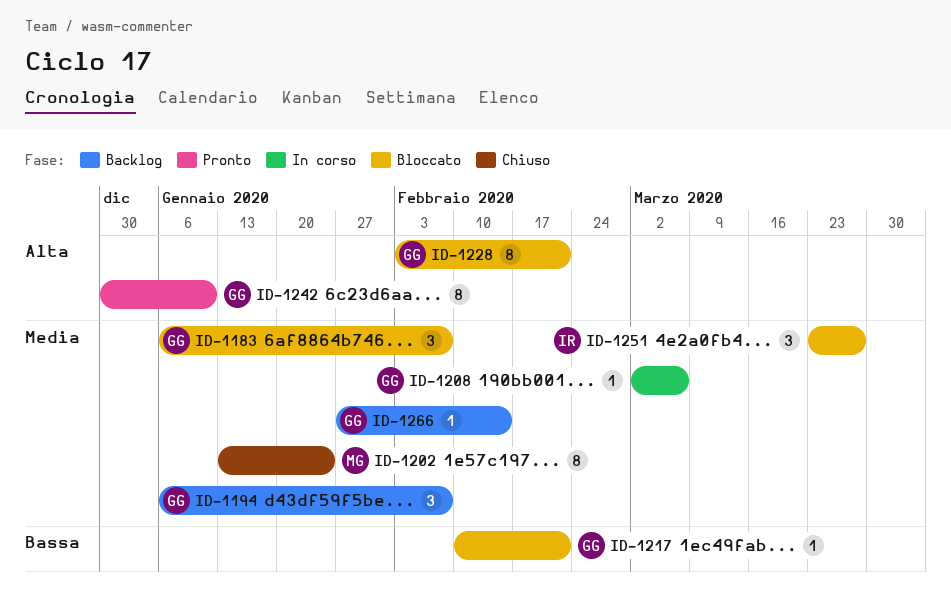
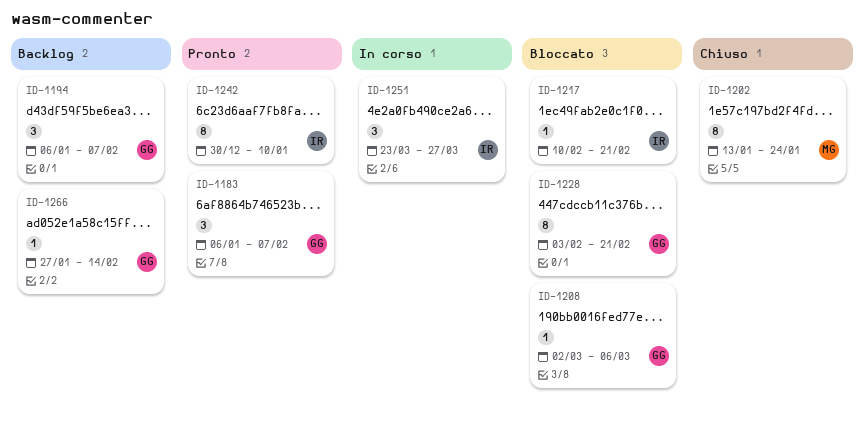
ID-1183, status: Bloccato -> Pronto
ID-1208, status: In corso -> Bloccato
ID-1217, owner: GG -> IR
ID-1242, owner: GG -> IR
ID-1251, status: Bloccato -> In corso

